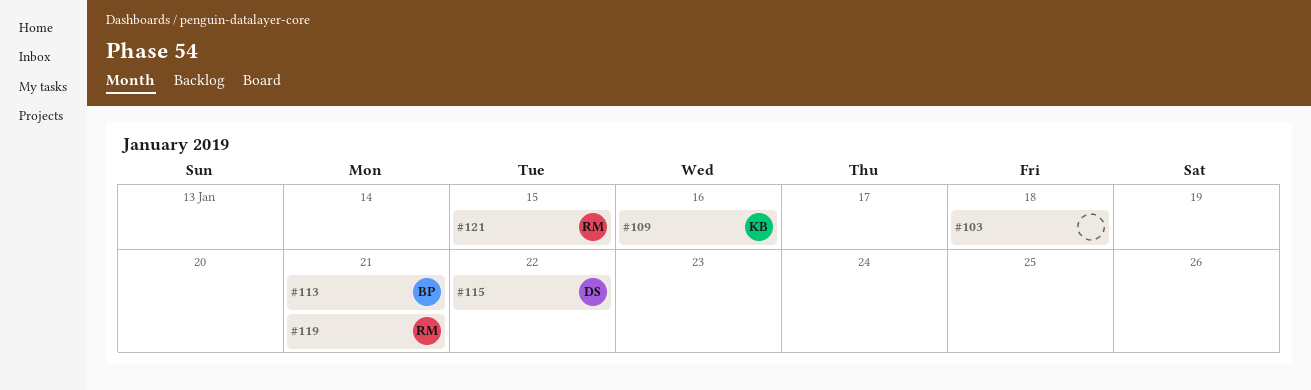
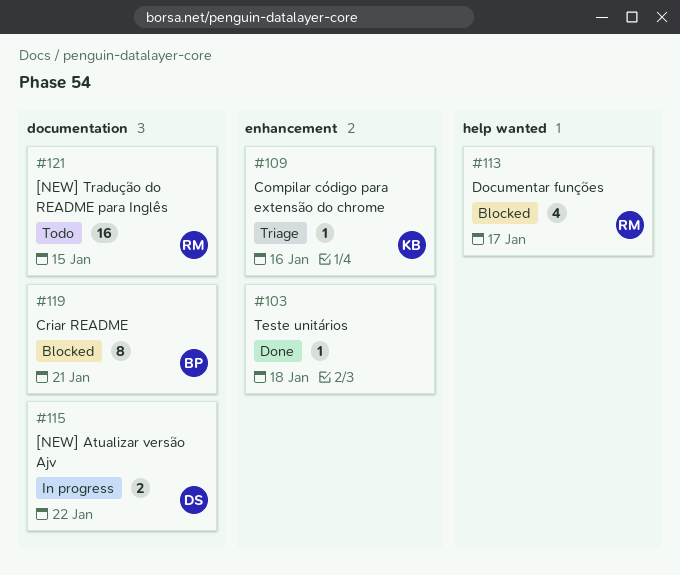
#113, owner: BP -> RM
#113, due: Jan 21 -> Jan 17
#119, owner: RM -> BP

